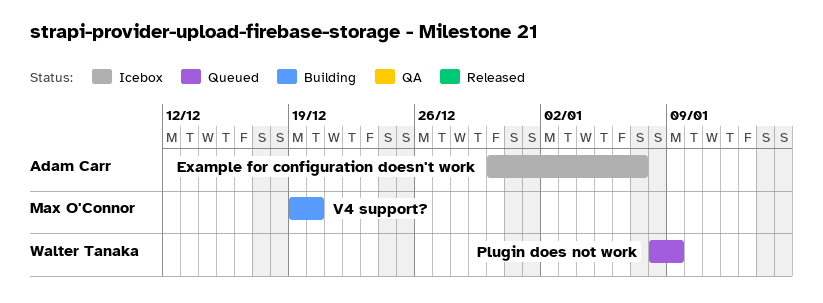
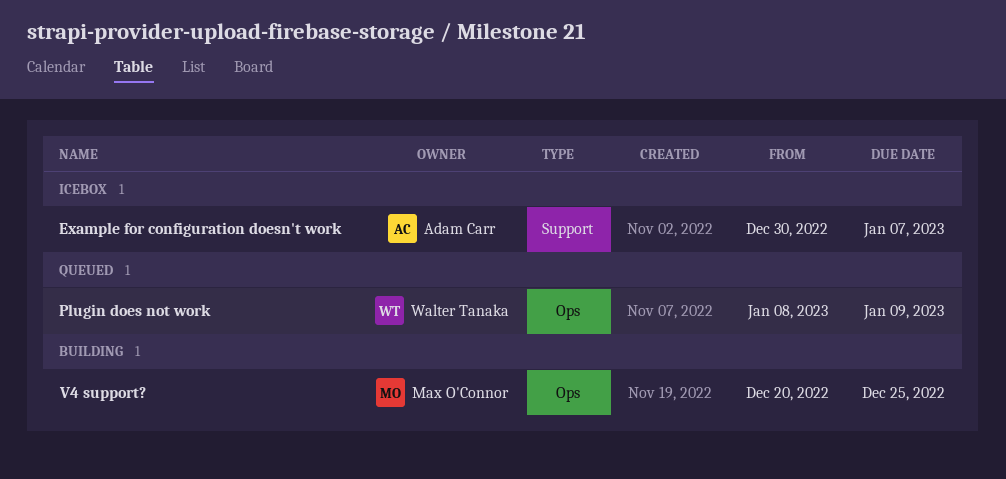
V4 support?, start: Dec 19 -> Dec 20
V4 support?, due: Dec 20 -> Dec 25

